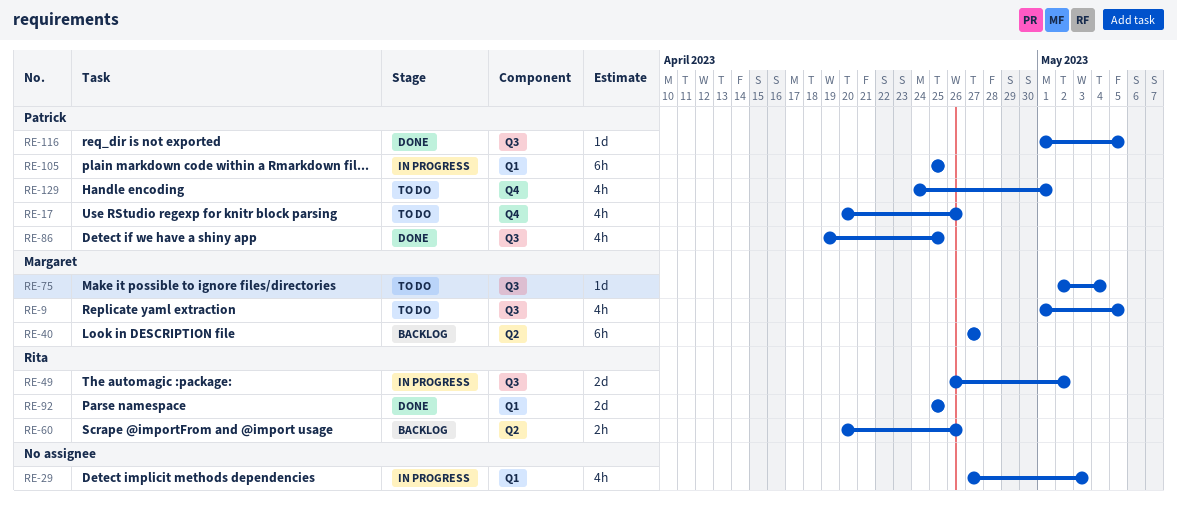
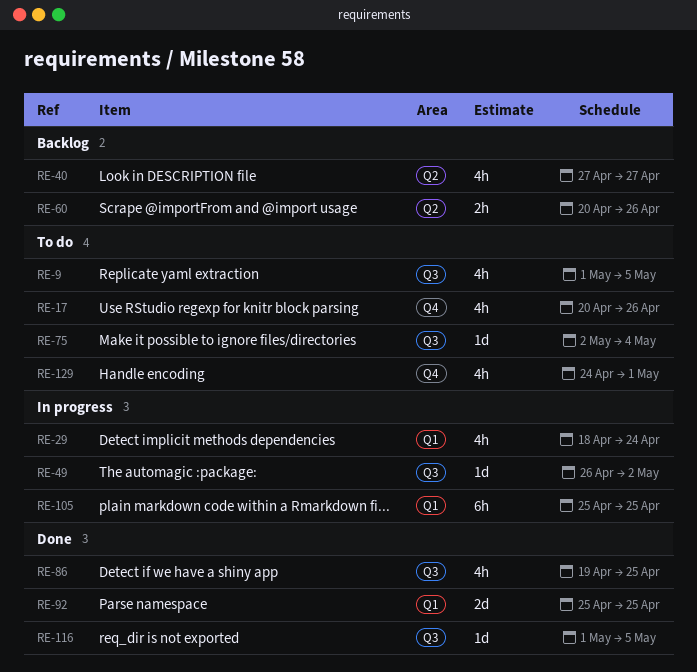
RE-29, start: Apr 27 -> Apr 18
RE-29, due: May 3 -> Apr 24
RE-40, estimate: 6h -> 4h
RE-49, estimate: 2d -> 1d

